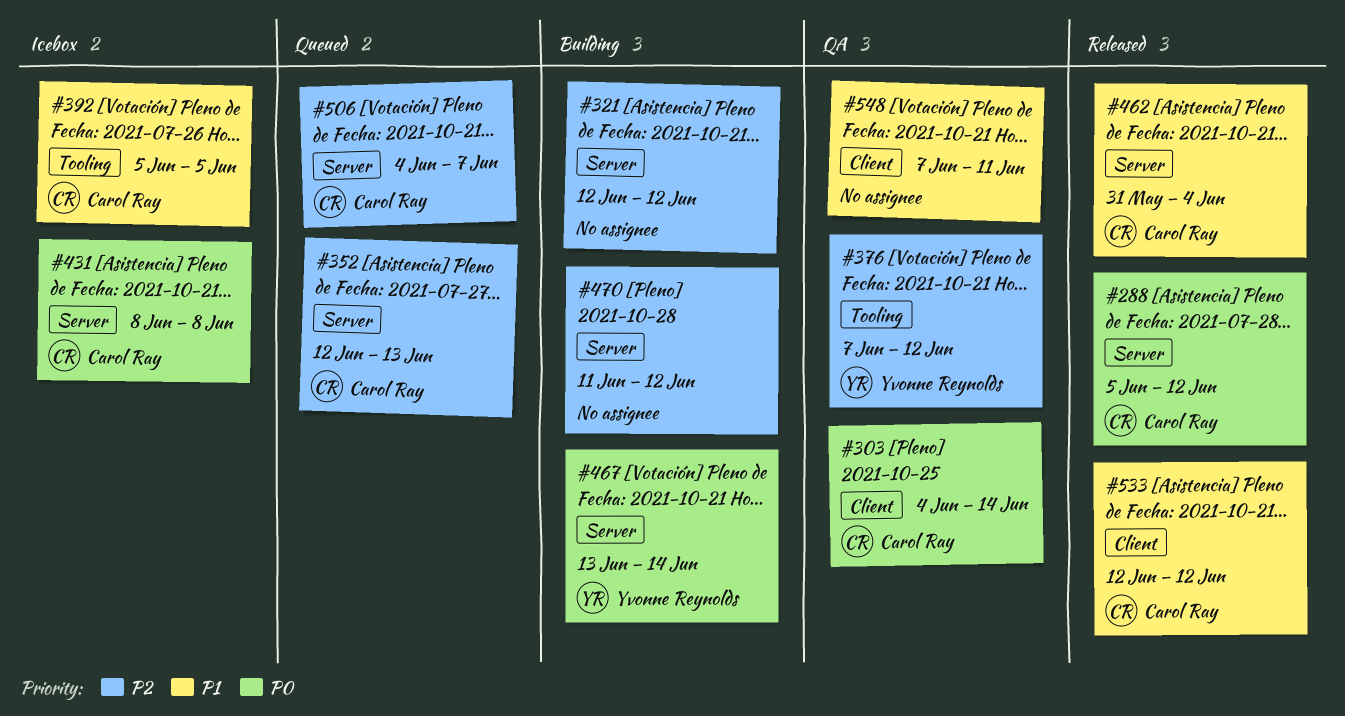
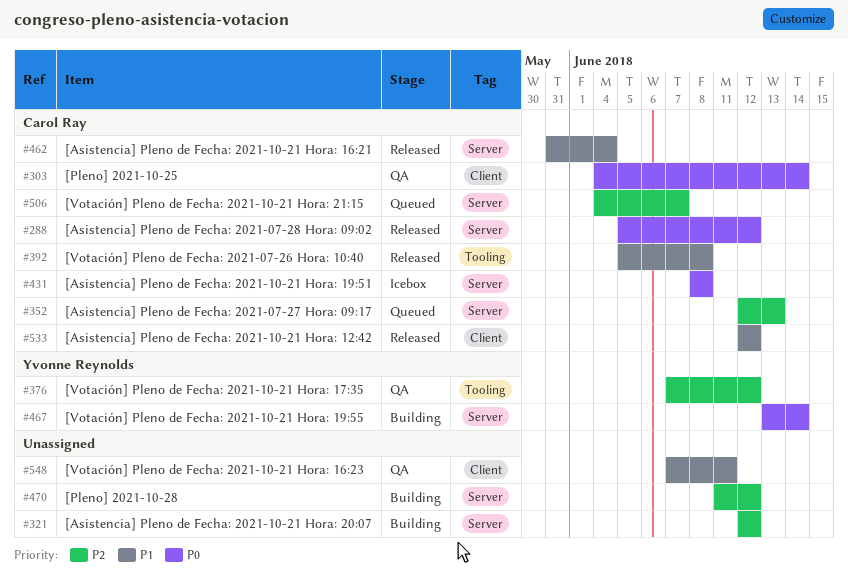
#392, status: Icebox -> Released
#392, due: Jun 5 -> Jun 8

